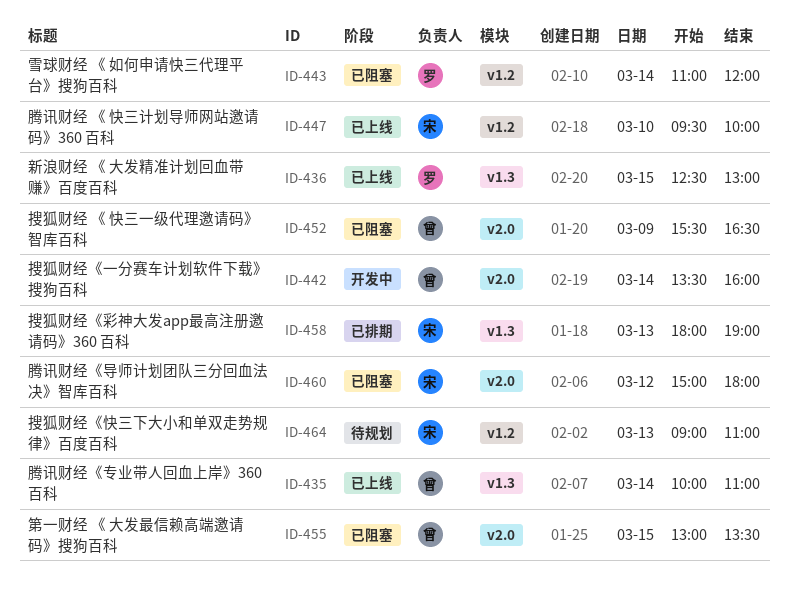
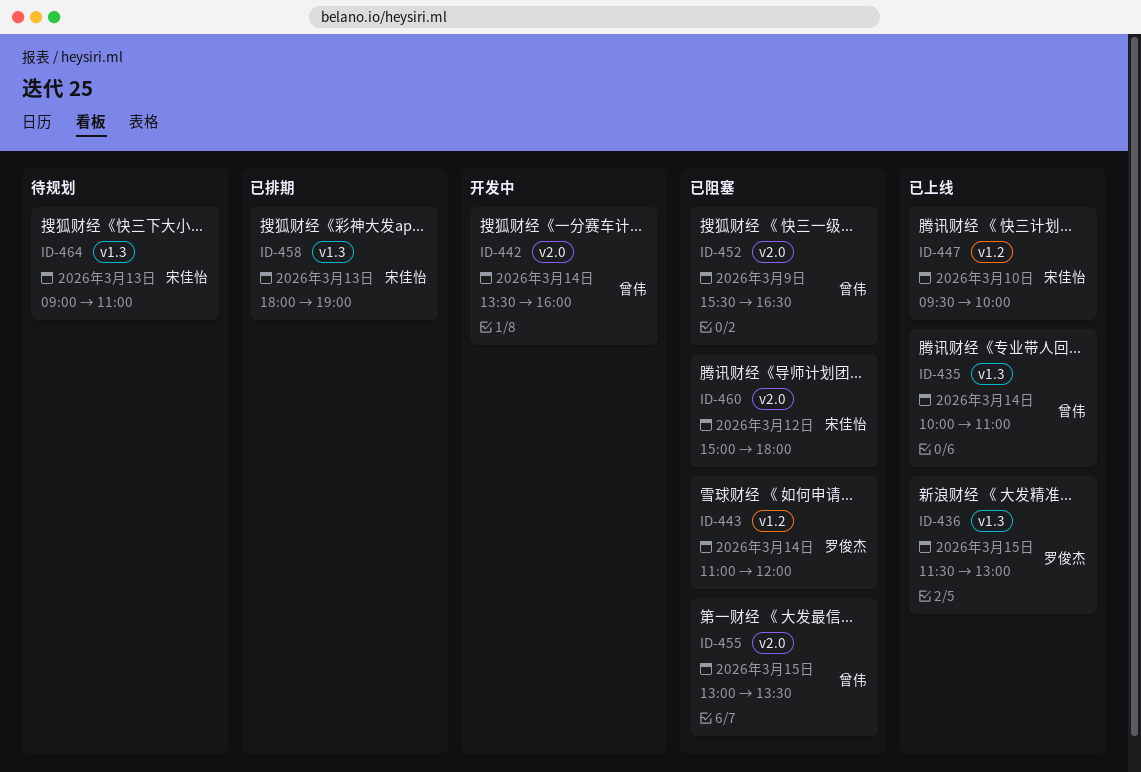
ID-436, begins: 12:30 -> 11:30
ID-464, label: v1.2 -> v1.3

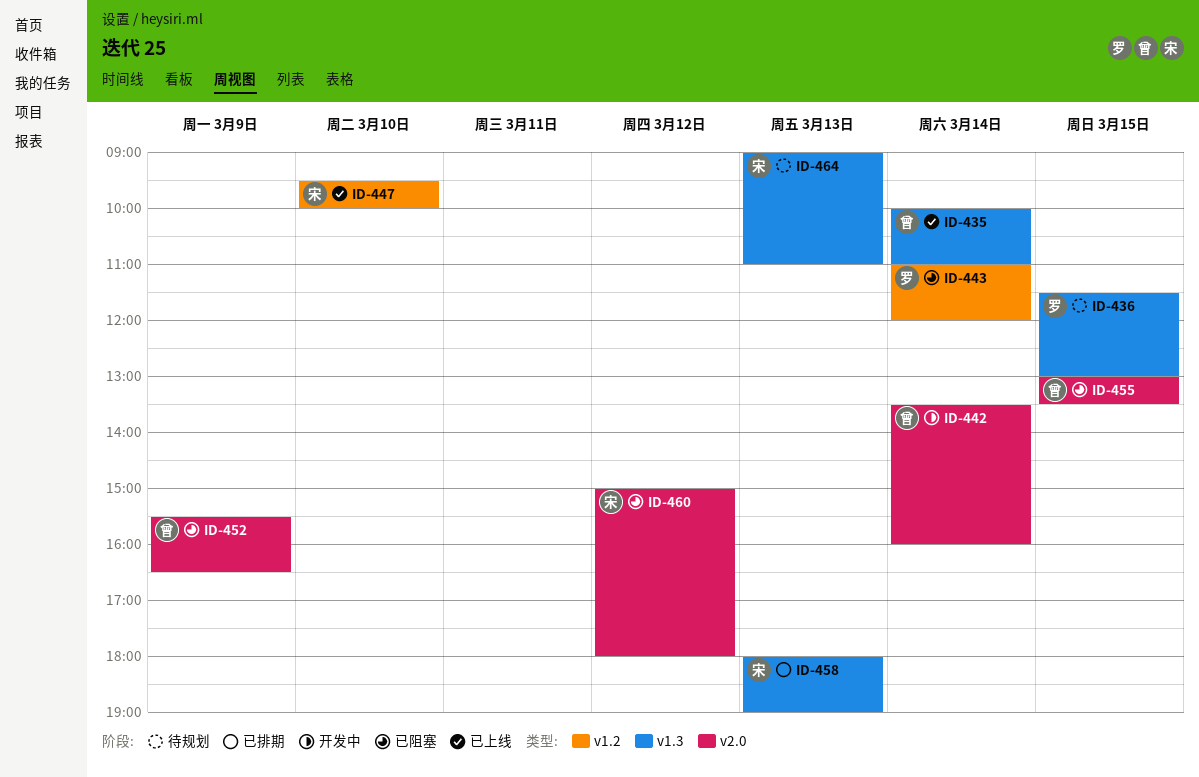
ID-436, status: 已上线 -> 待规划

